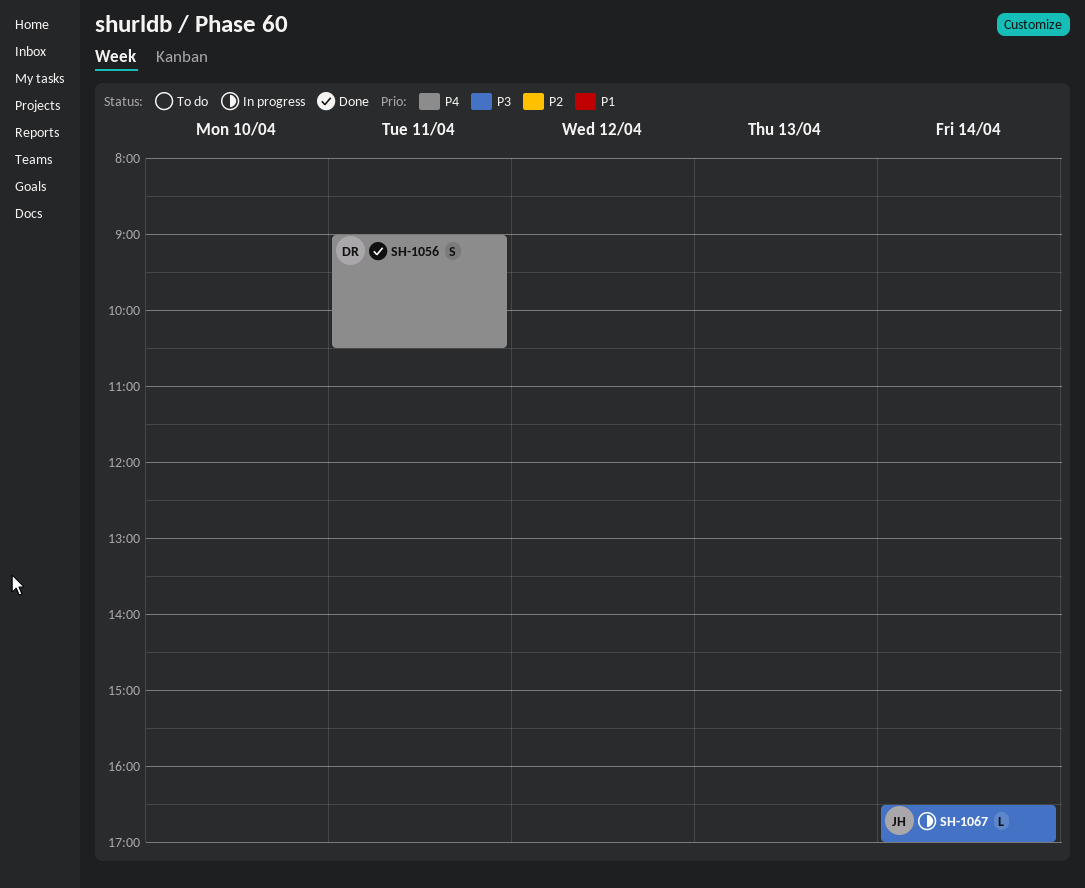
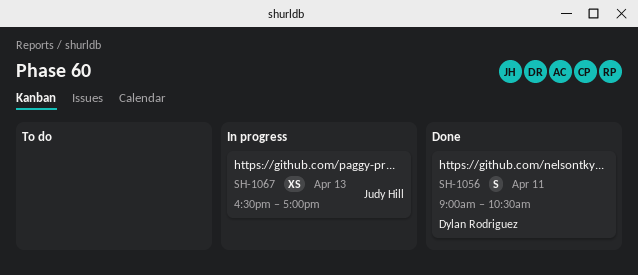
SH-1067, estimate: L -> XS
SH-1067, day: Apr 14 -> Apr 13

